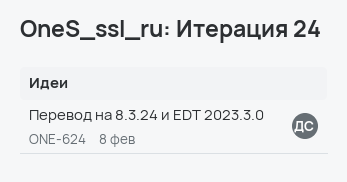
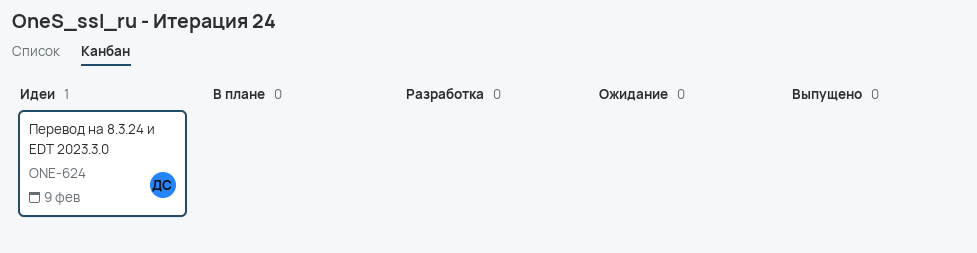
ONE-624, due: Feb 8 -> Feb 9

